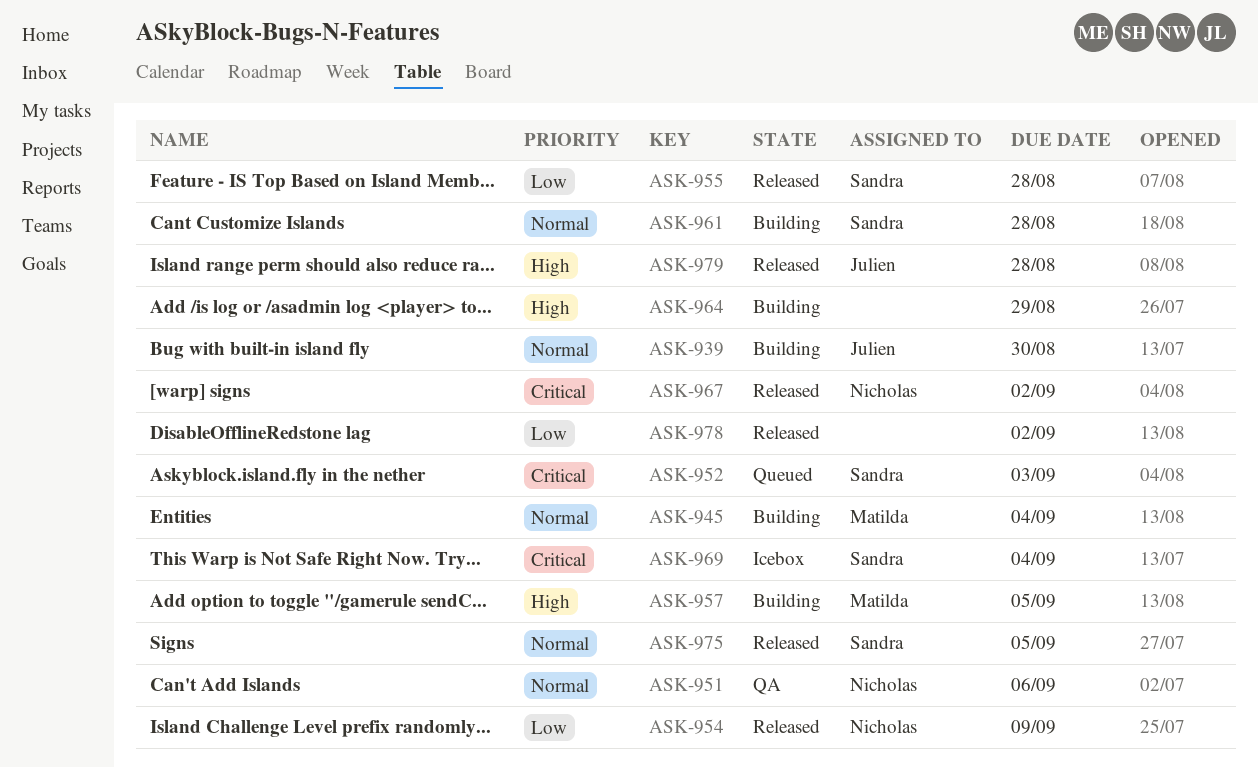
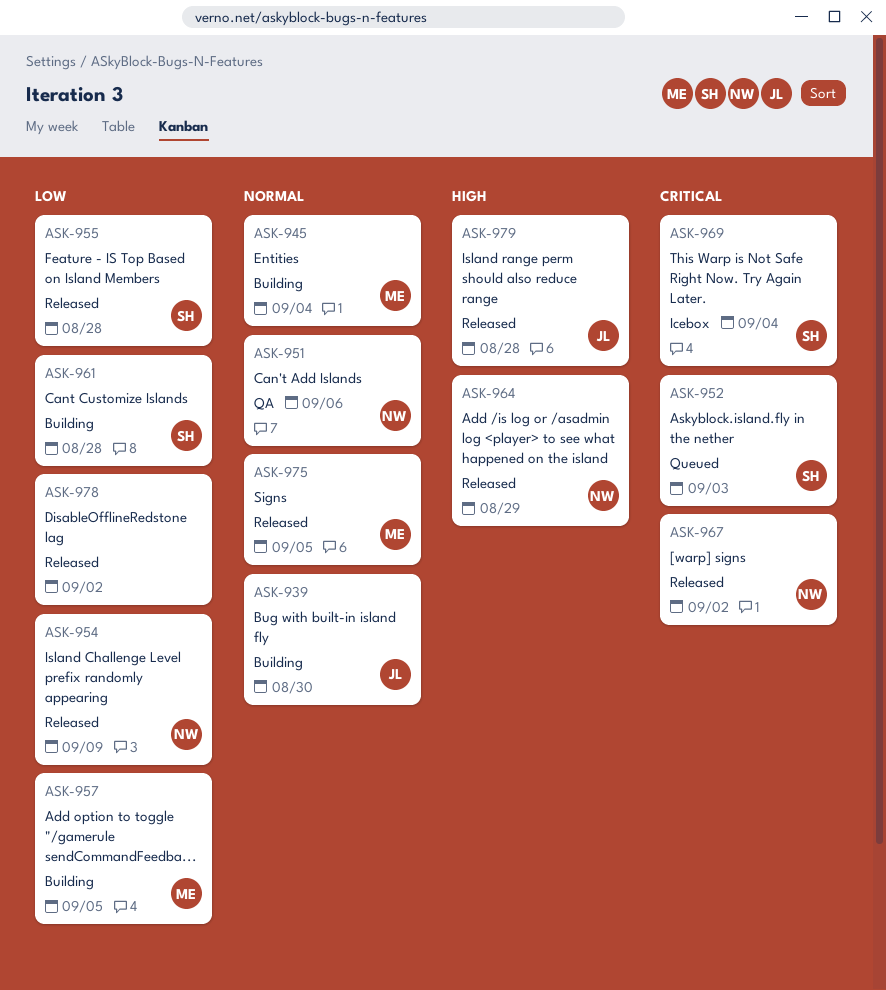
ASK-957, priority: High -> Low
ASK-961, priority: Normal -> Low
ASK-964, status: Building -> Released
ASK-964, owner: none -> Nicholas
ASK-975, owner: Sandra -> Matilda

